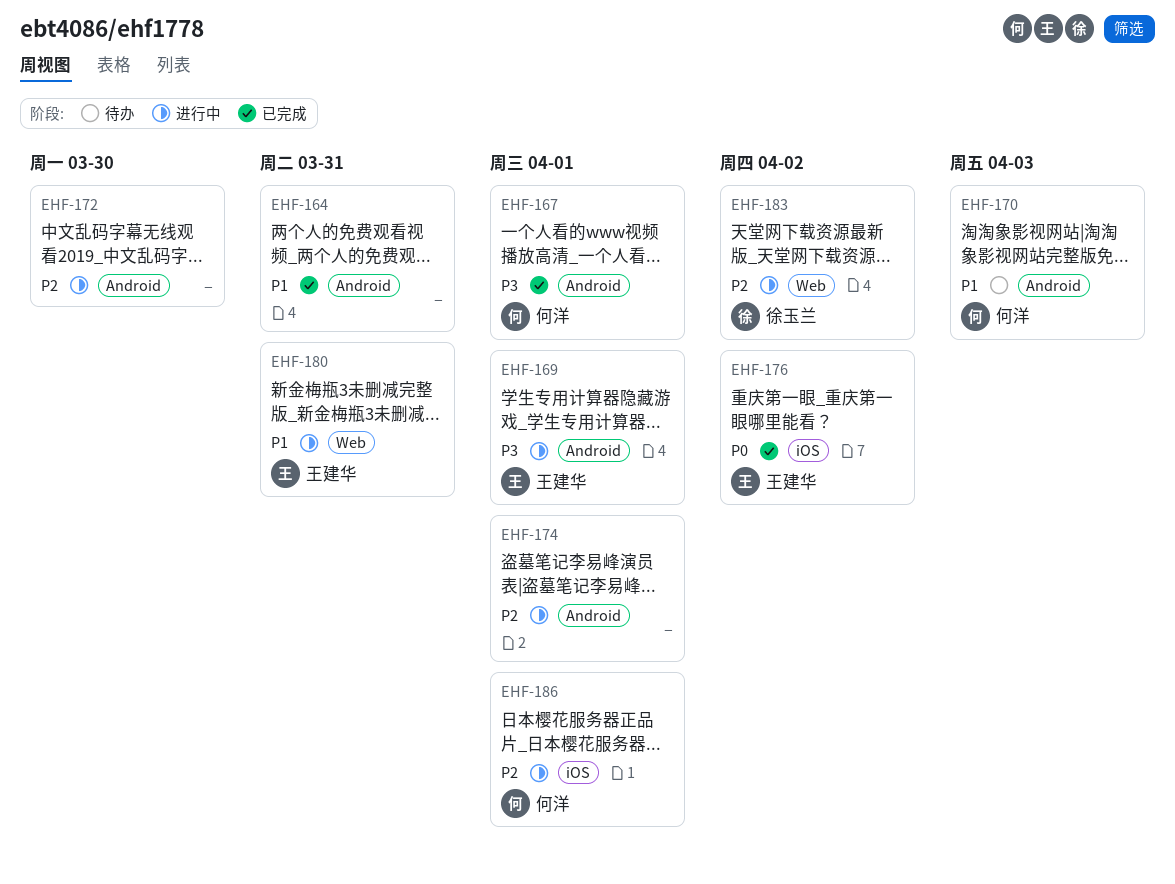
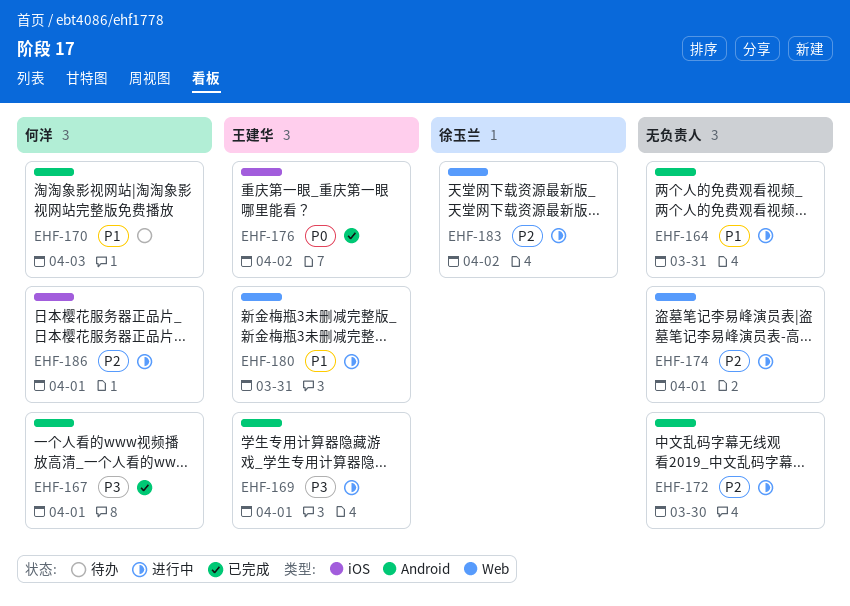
EHF-164, status: 已完成 -> 进行中
EHF-174, label: Android -> Web

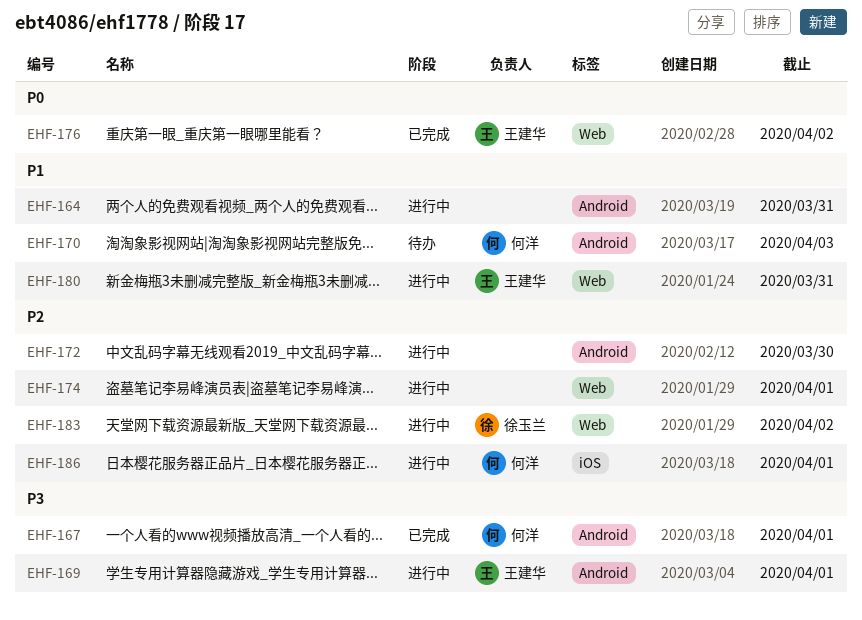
EHF-176, label: iOS -> Web

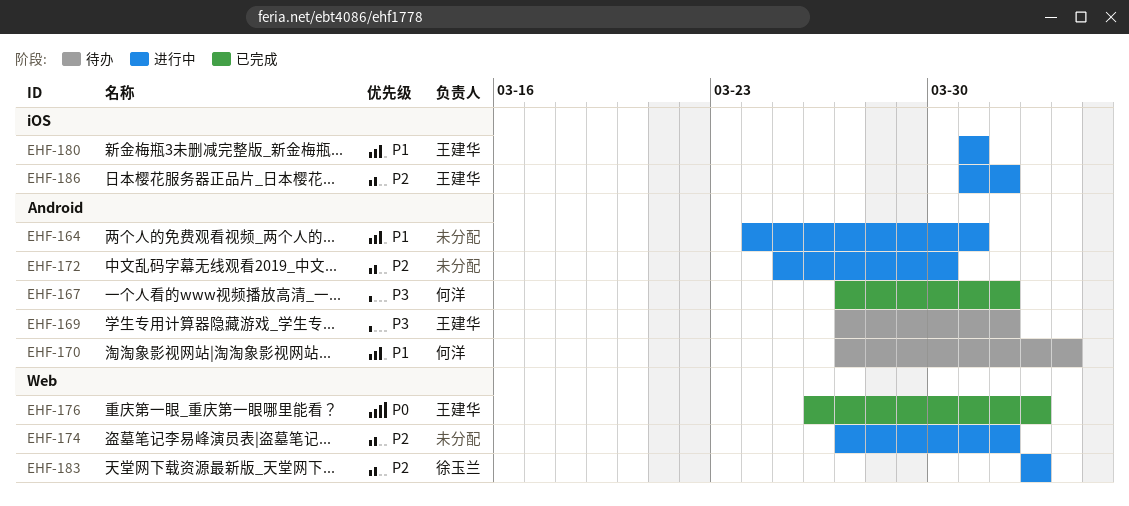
EHF-169, status: 进行中 -> 待办
EHF-180, label: Web -> iOS
EHF-186, owner: 何洋 -> 王建华

